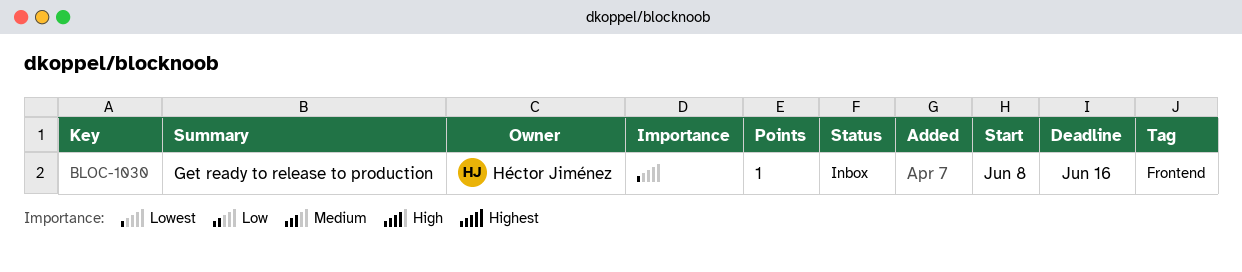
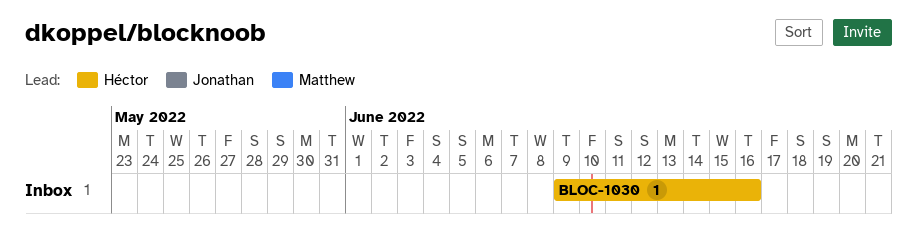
BLOC-1030, start: Jun 8 -> Jun 9

